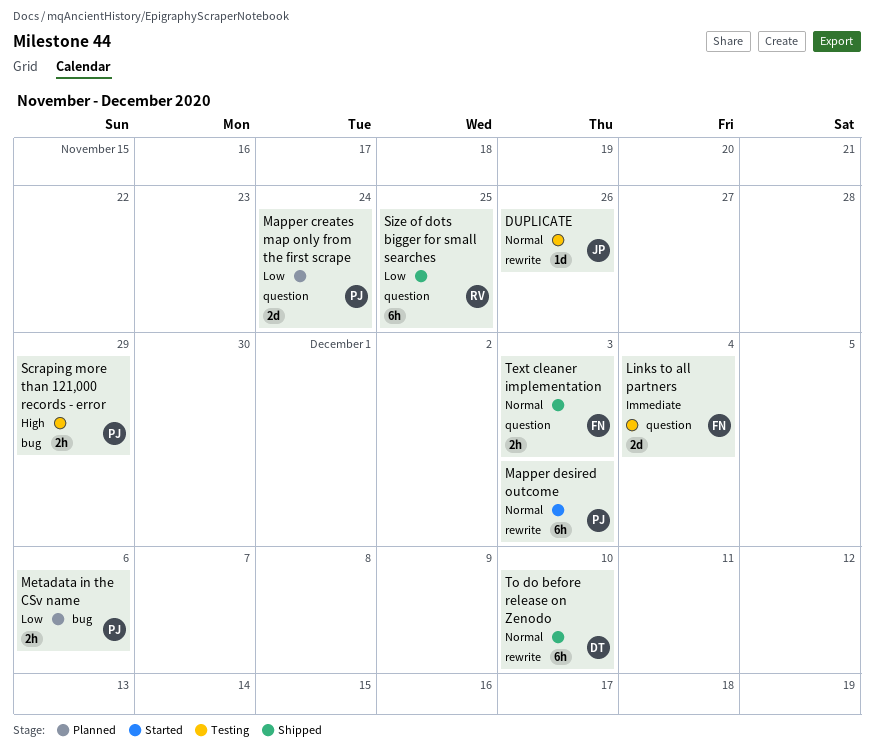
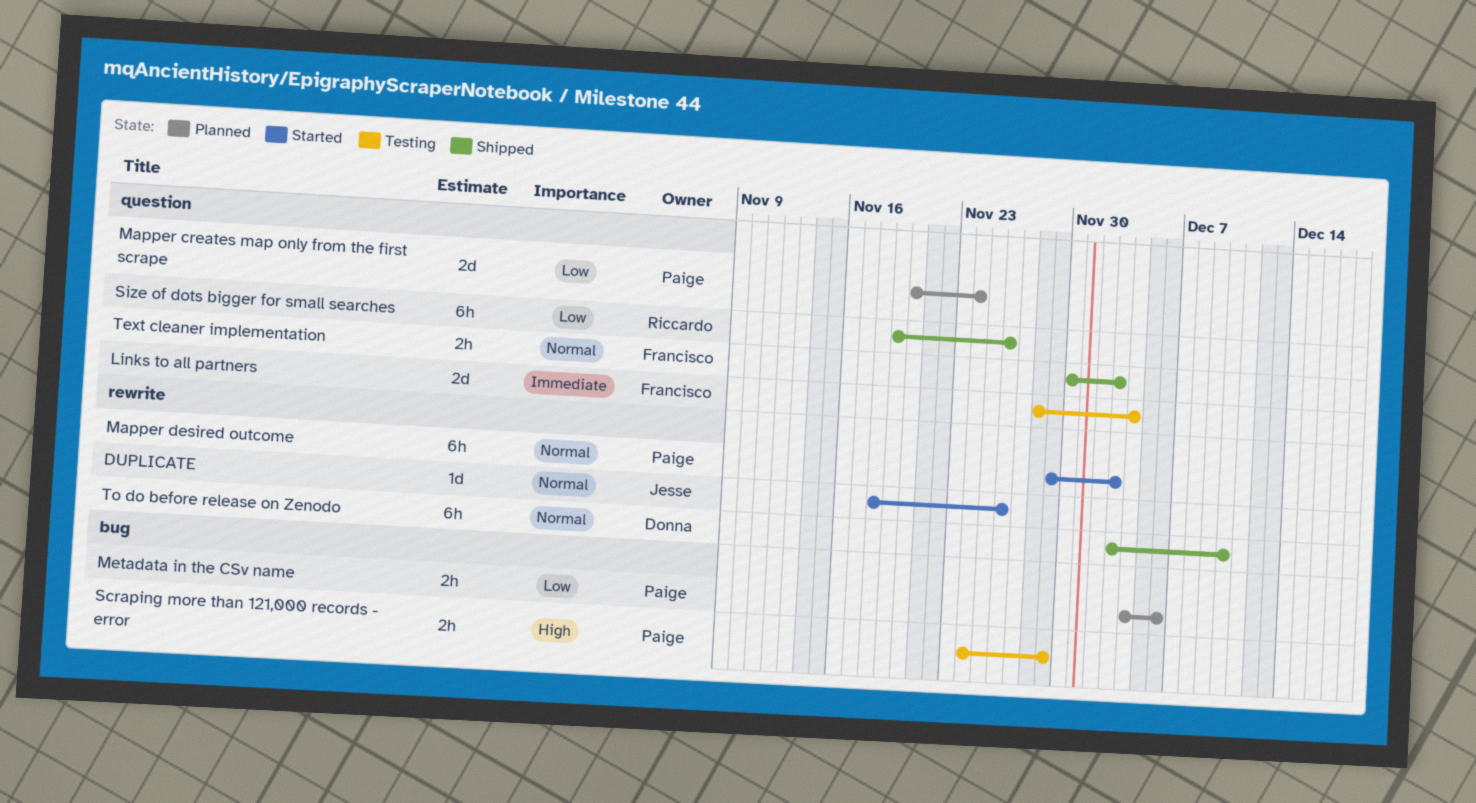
DUPLICATE, status: Testing -> Started
Size of dots bigger for small searches, due: Nov 25 -> Nov 26

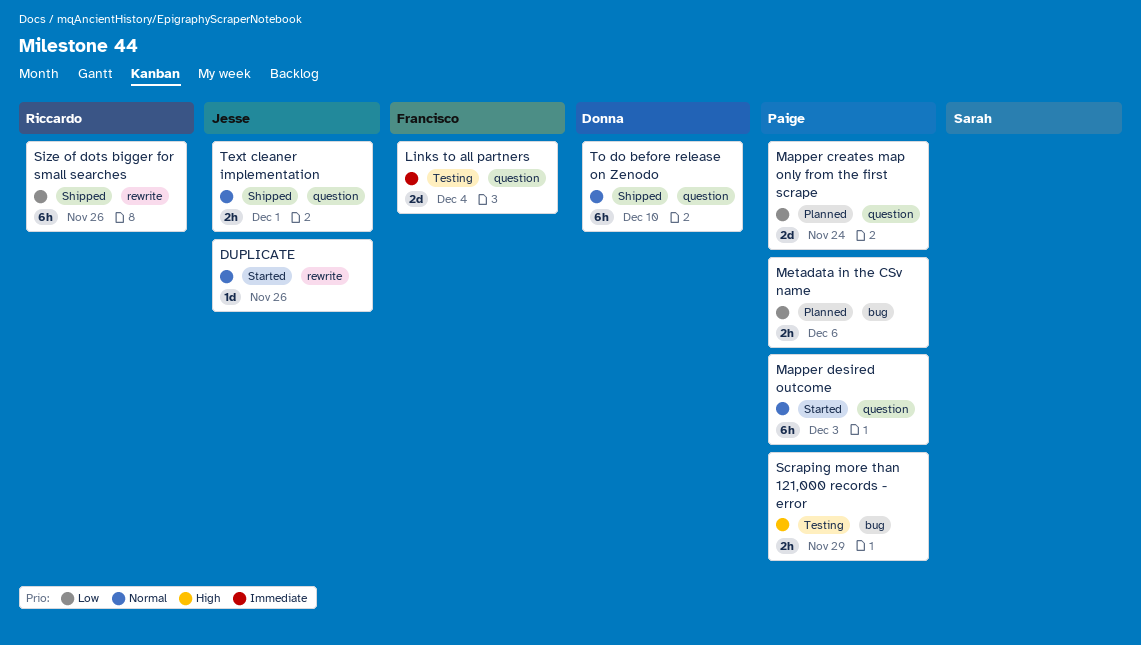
Mapper desired outcome, label: rewrite -> question
Size of dots bigger for small searches, label: question -> rewrite
Text cleaner implementation, owner: Francisco -> Jesse
Text cleaner implementation, due: Dec 3 -> Dec 1
To do before release on Zenodo, label: rewrite -> question

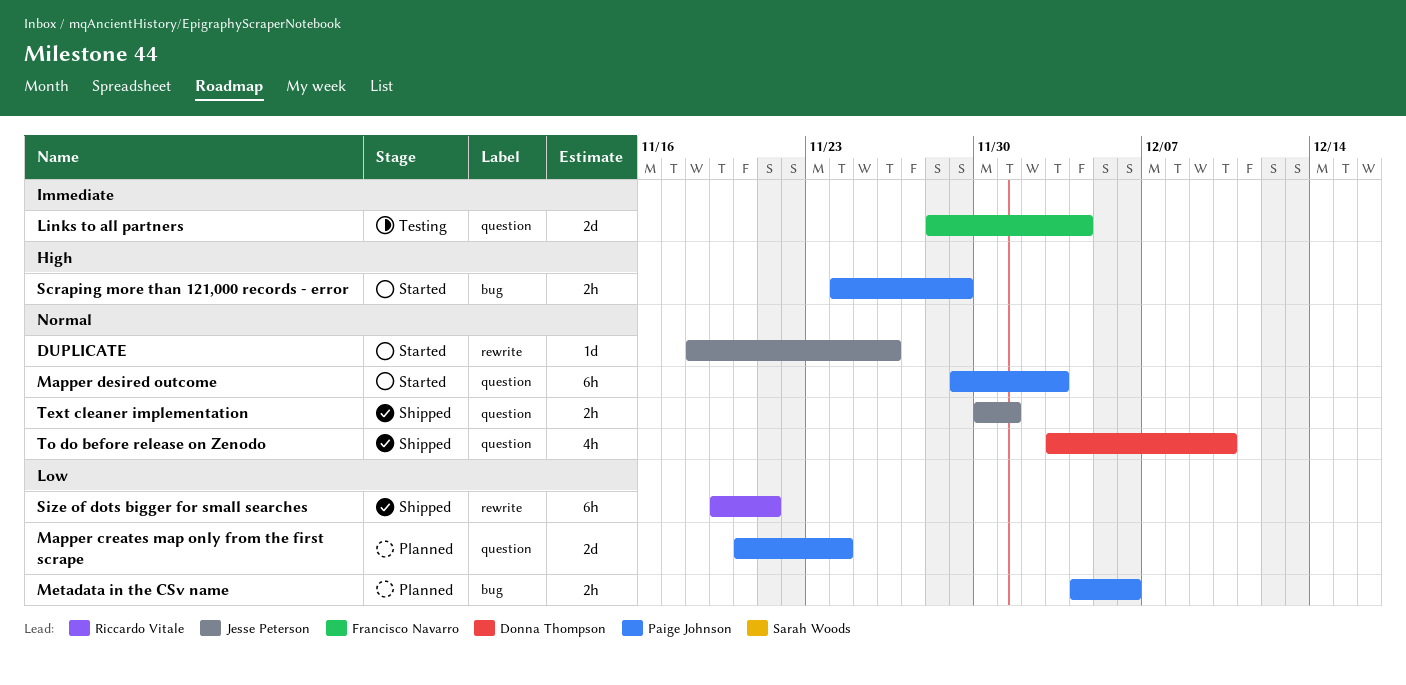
Scraping more than 121,000 records - error, status: Testing -> Started
Size of dots bigger for small searches, due: Nov 26 -> Nov 21
To do before release on Zenodo, estimate: 6h -> 4h

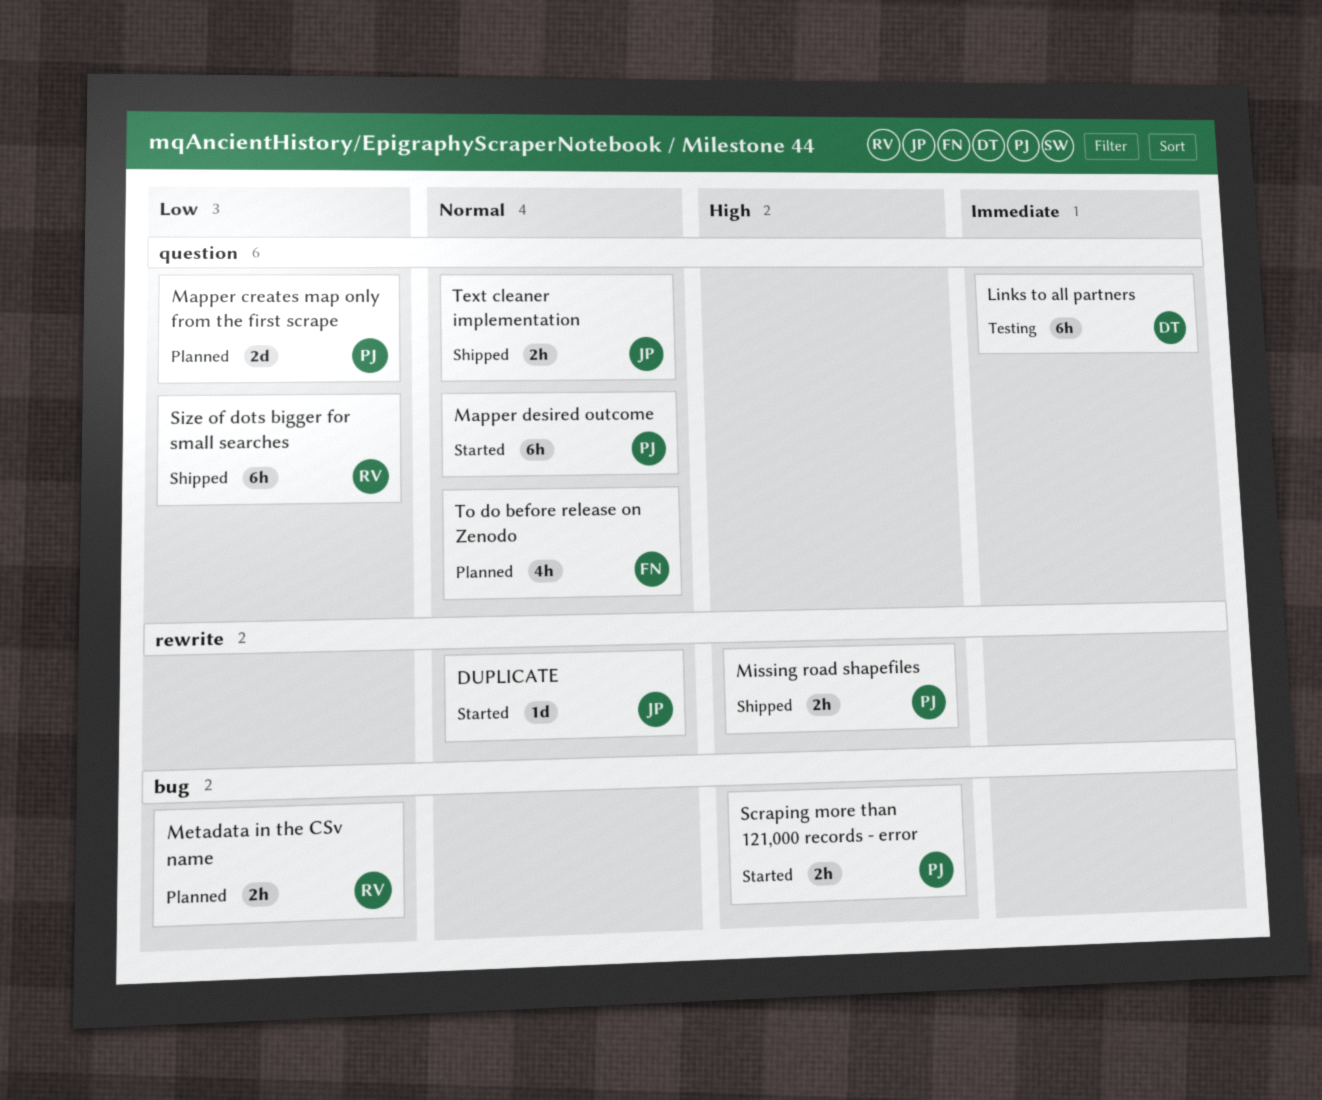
Links to all partners, owner: Francisco Navarro -> Donna Thompson
Links to all partners, estimate: 2d -> 6h
Metadata in the CSv name, owner: Paige Johnson -> Riccardo Vitale
Missing road shapefiles: none -> present
Size of dots bigger for small searches, label: rewrite -> question
To do before release on Zenodo, status: Shipped -> Planned
To do before release on Zenodo, owner: Donna Thompson -> Francisco Navarro

